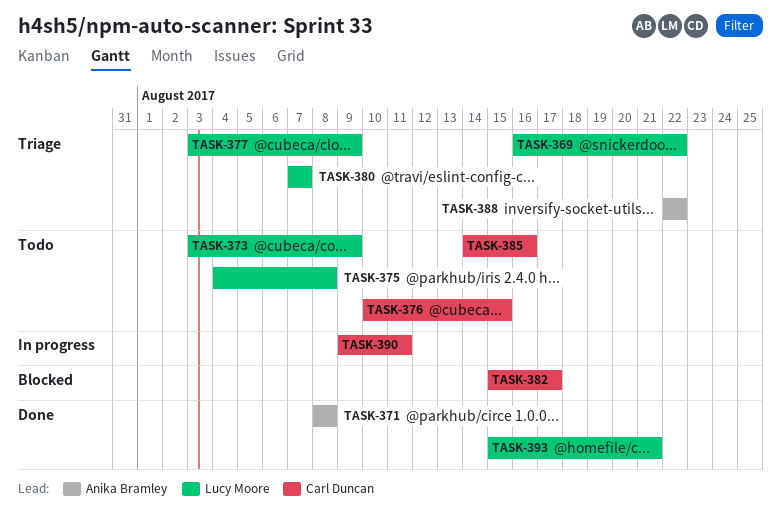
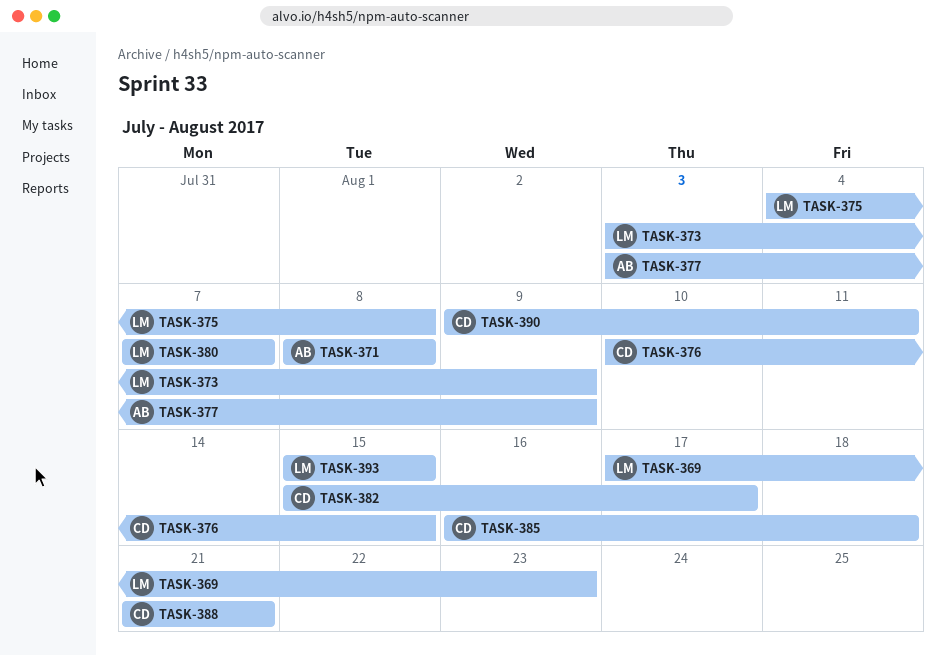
TASK-369, start: Aug 16 -> Aug 17
TASK-369, due: Aug 22 -> Aug 23
TASK-377, owner: Lucy Moore -> Anika Bramley
TASK-385, start: Aug 14 -> Aug 16
TASK-385, due: Aug 16 -> Aug 18
TASK-388, owner: Anika Bramley -> Carl Duncan
TASK-388, start: Aug 22 -> Aug 21
TASK-388, due: Aug 22 -> Aug 21
TASK-393, due: Aug 21 -> Aug 15

